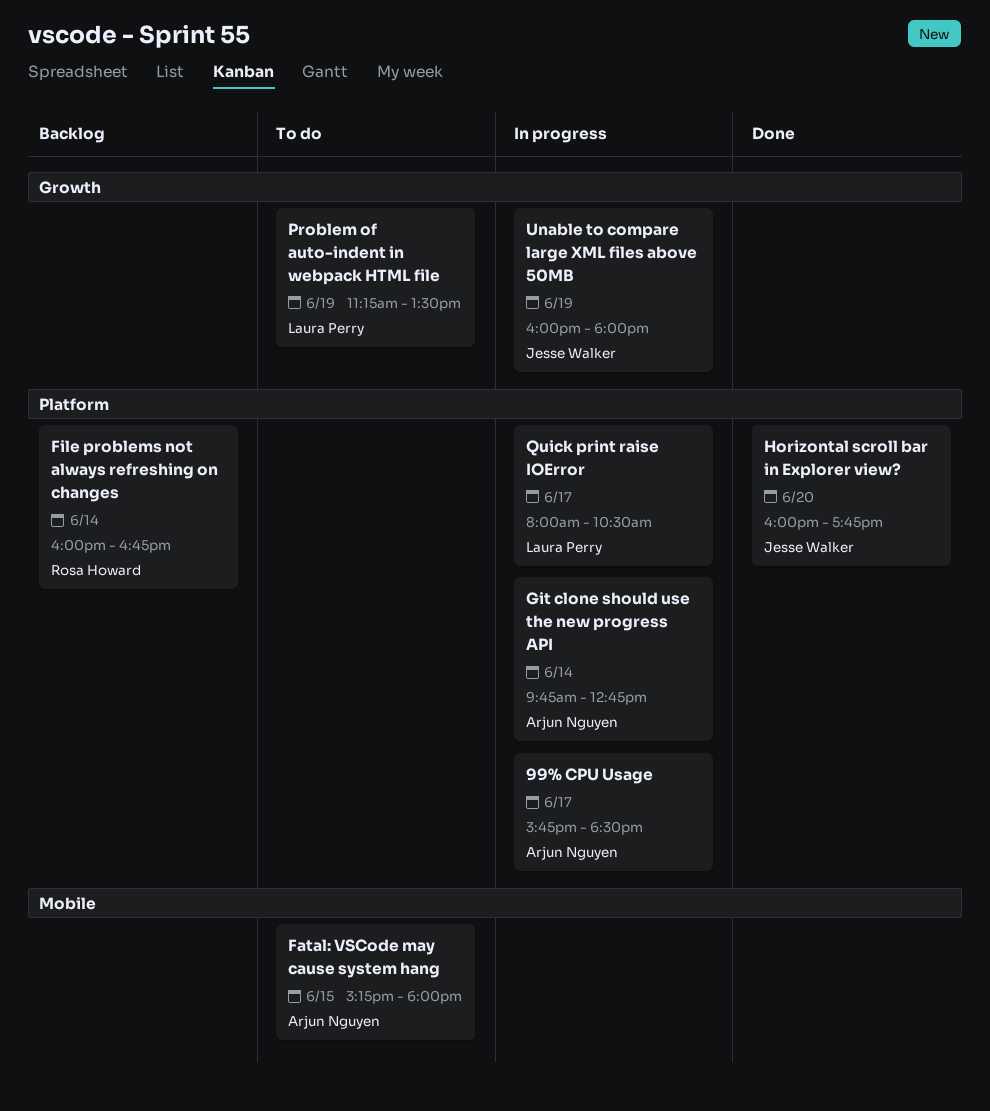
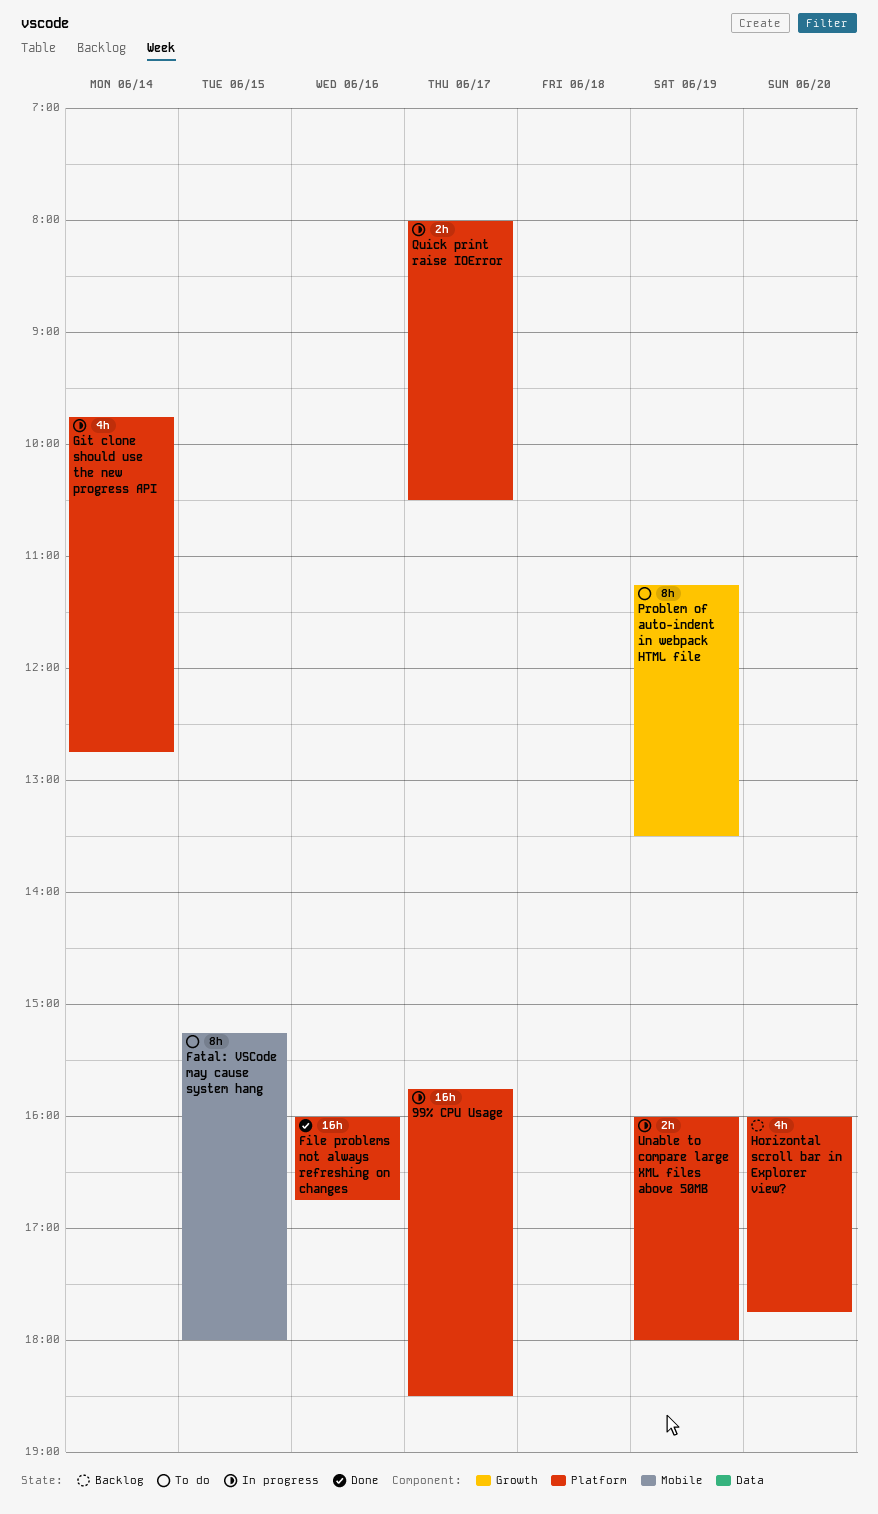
File problems not always refreshing on changes, status: Backlog -> Done
File problems not always refreshing on changes, day: Jun 14 -> Jun 16
Horizontal scroll bar in Explorer view?, status: Done -> Backlog
Unable to compare large XML files above 50MB, label: Growth -> Platform

